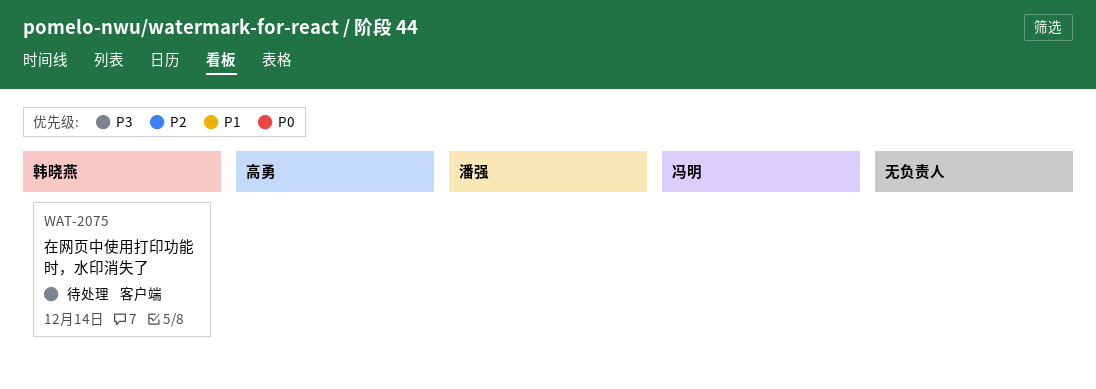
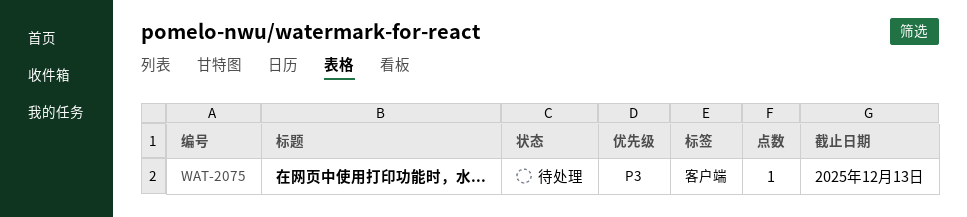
WAT-2075, due: Dec 14 -> Dec 13

